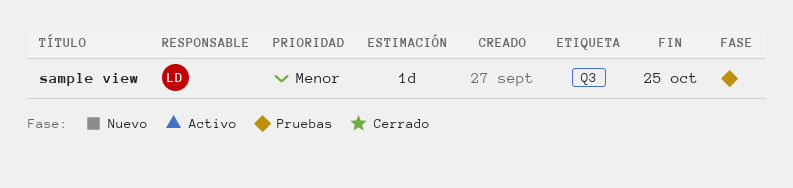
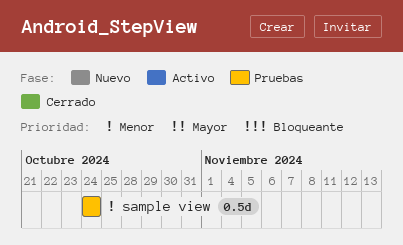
sample view, estimate: 1d -> 0.5d
sample view, due: Oct 25 -> Oct 24

